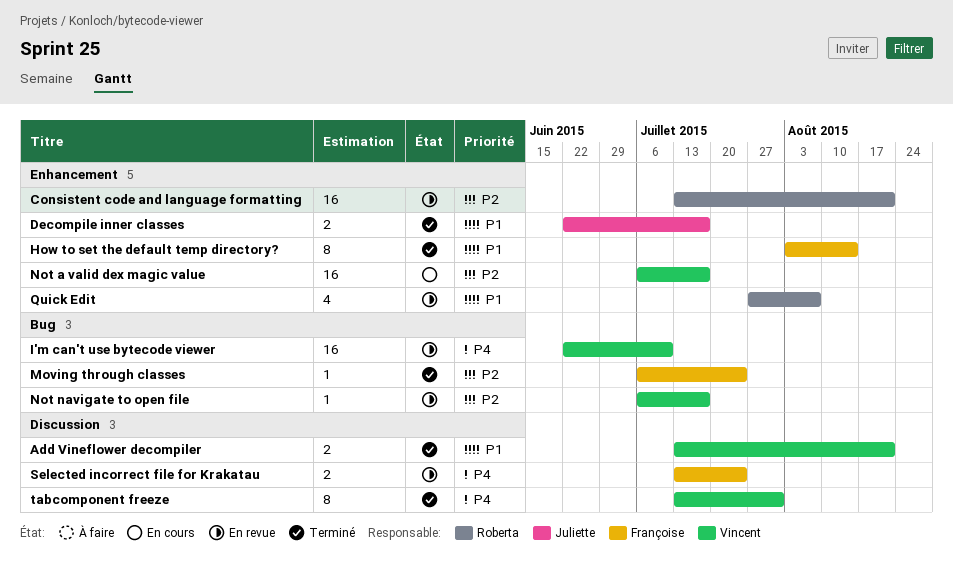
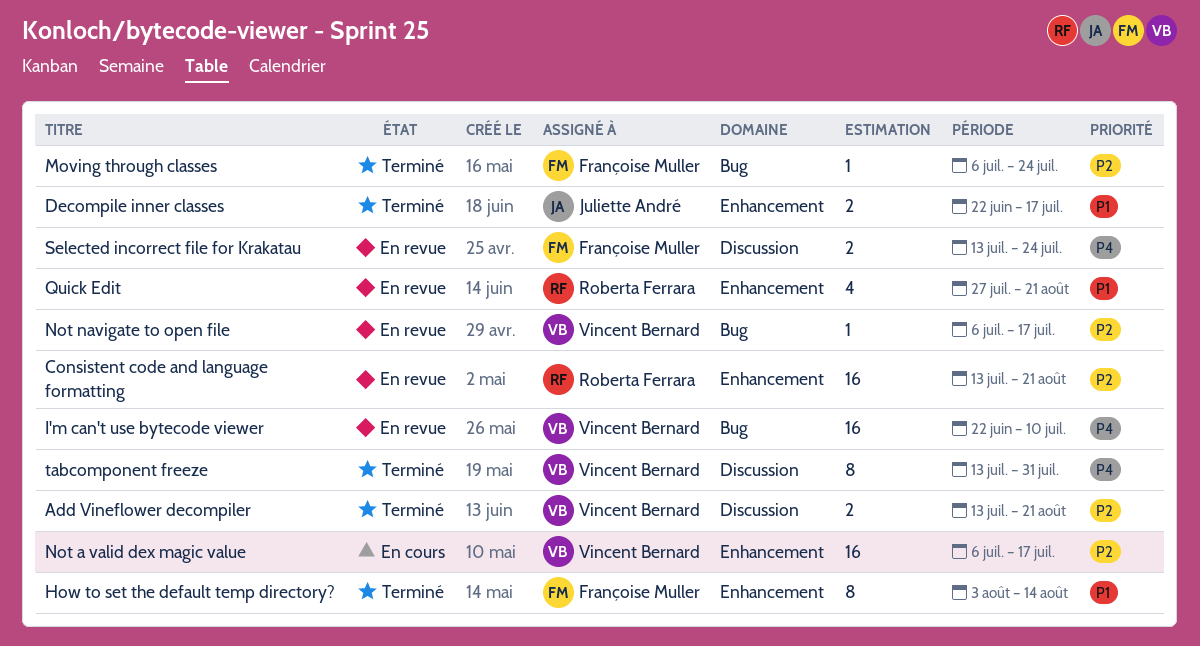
Add Vineflower decompiler, priority: P1 -> P2
Quick Edit, due: Aug 7 -> Aug 21

